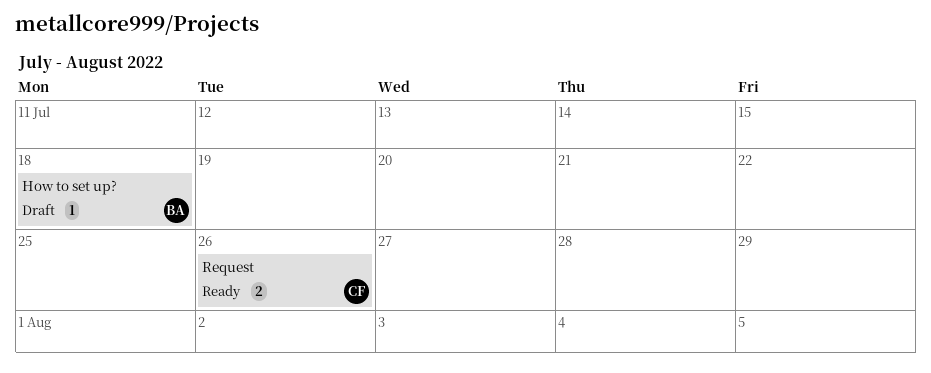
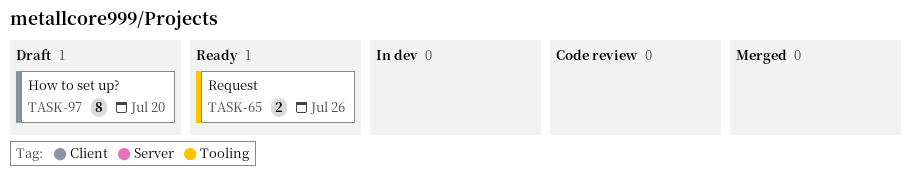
How to set up?, estimate: 1 -> 8
How to set up?, due: Jul 18 -> Jul 20

